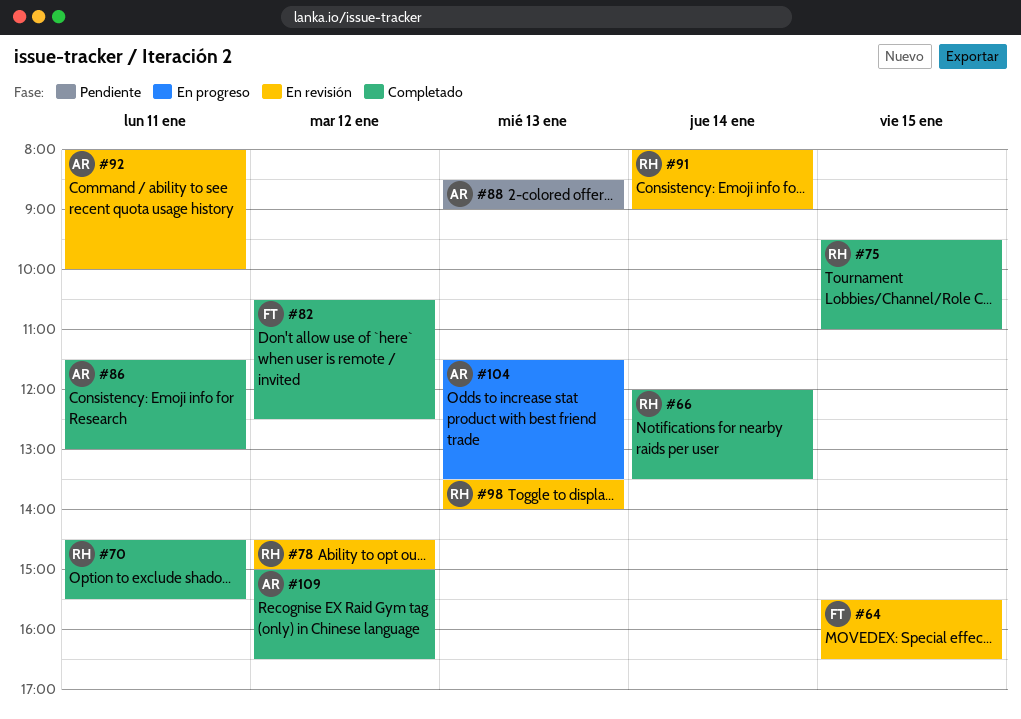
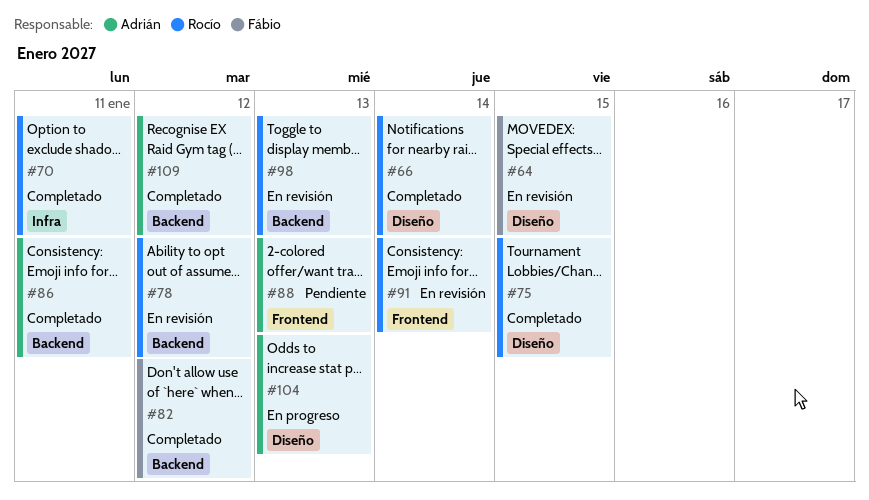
#92: present -> none

